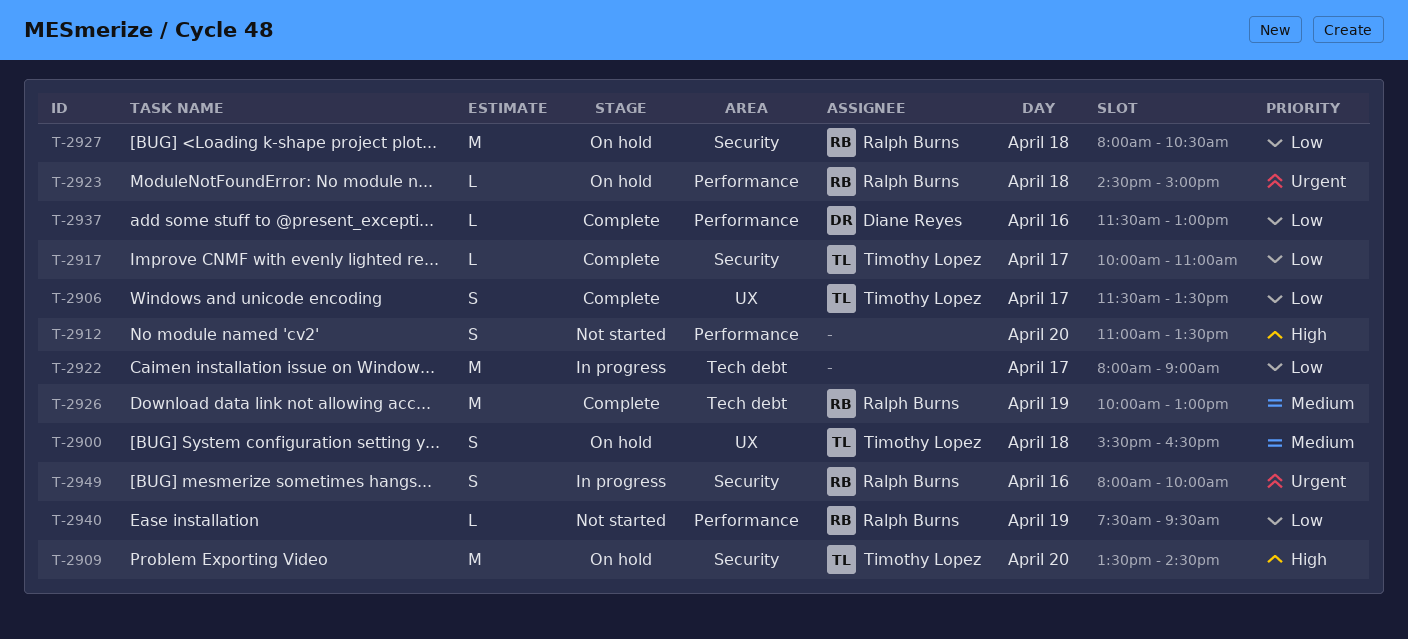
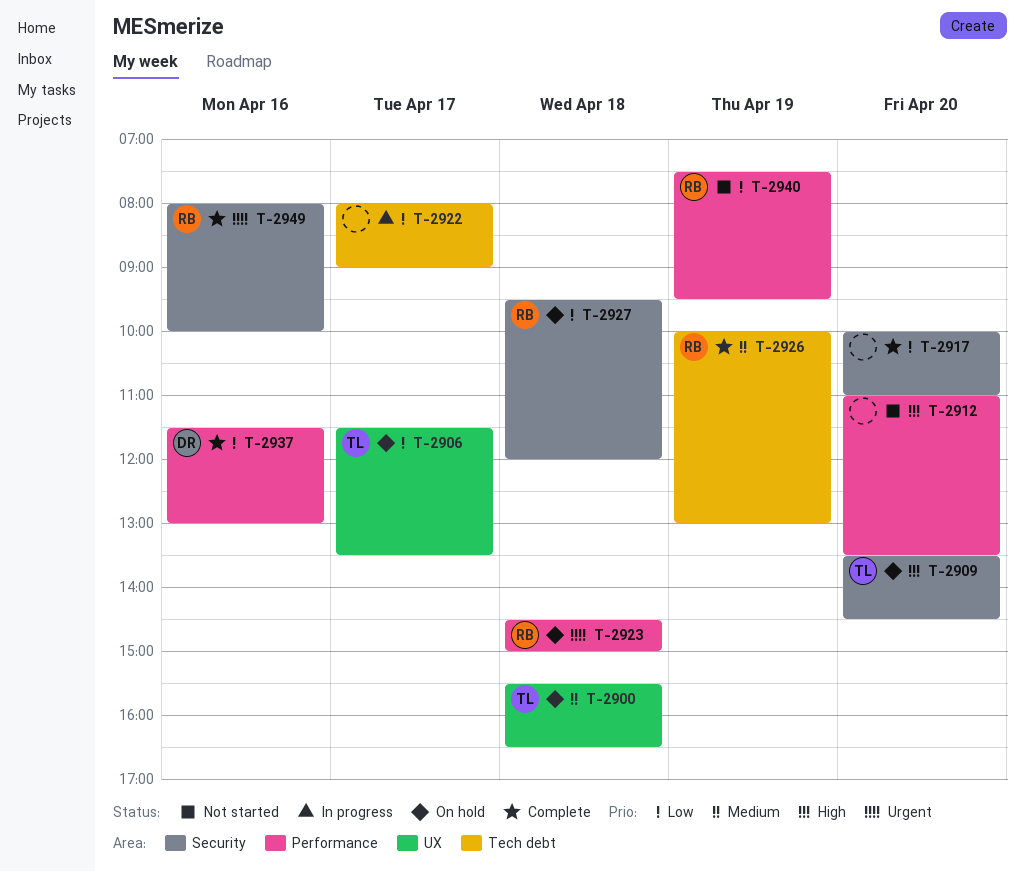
T-2906, status: Complete -> On hold
T-2917, owner: Timothy Lopez -> none
T-2917, day: Apr 17 -> Apr 20
T-2927, begins: 08:00 -> 09:30
T-2927, ends: 10:30 -> 12:00
T-2949, status: In progress -> Complete

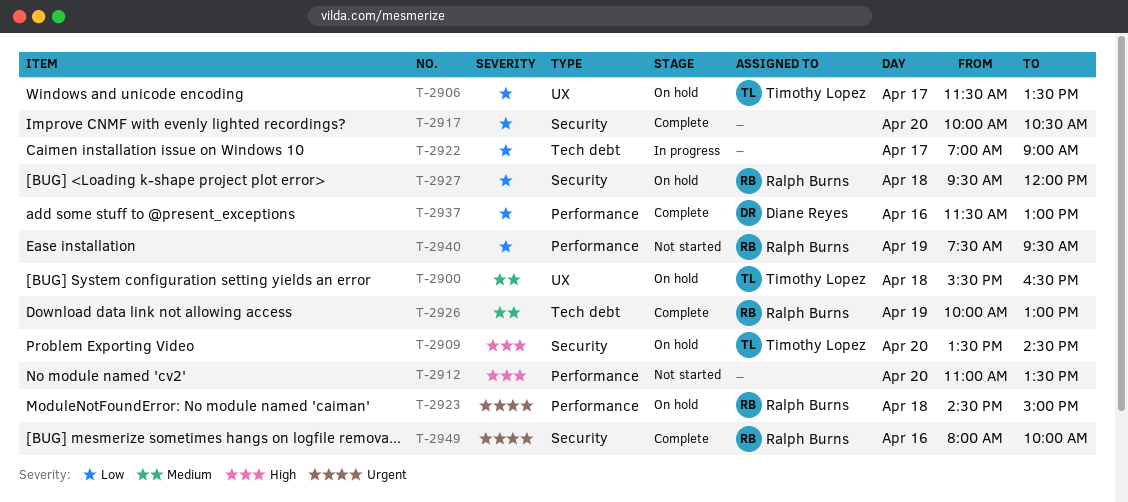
T-2917, ends: 11:00 -> 10:30
T-2922, begins: 08:00 -> 07:00

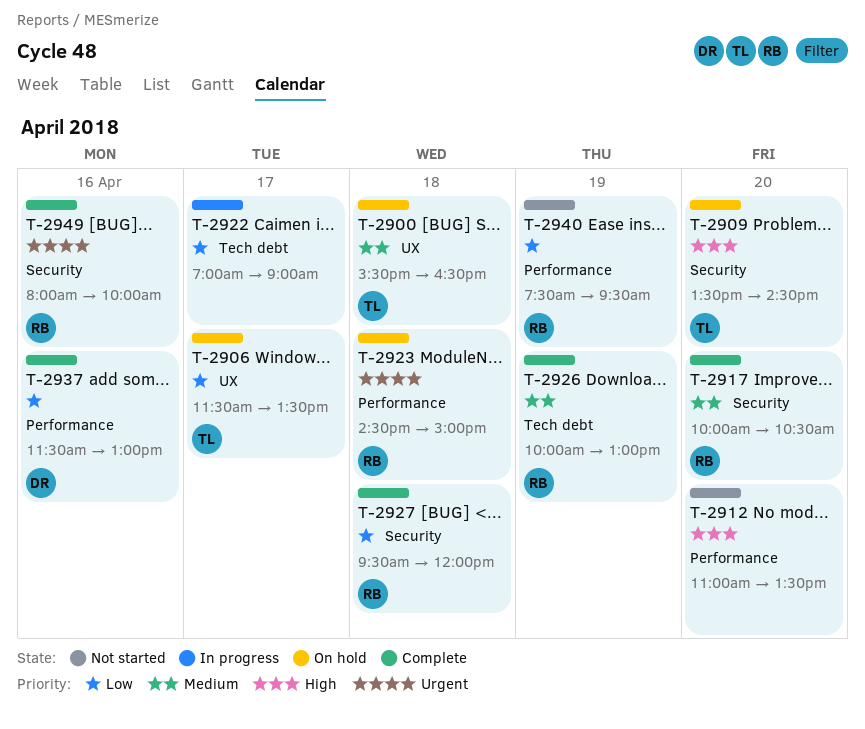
T-2917, owner: none -> Ralph Burns
T-2917, priority: Low -> Medium
T-2927, status: On hold -> Complete

